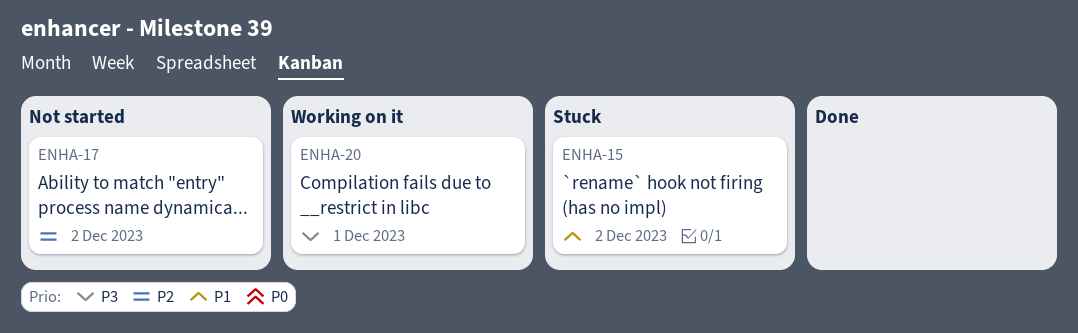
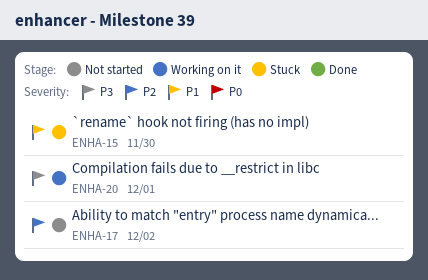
ENHA-15, due: Dec 2 -> Nov 30

